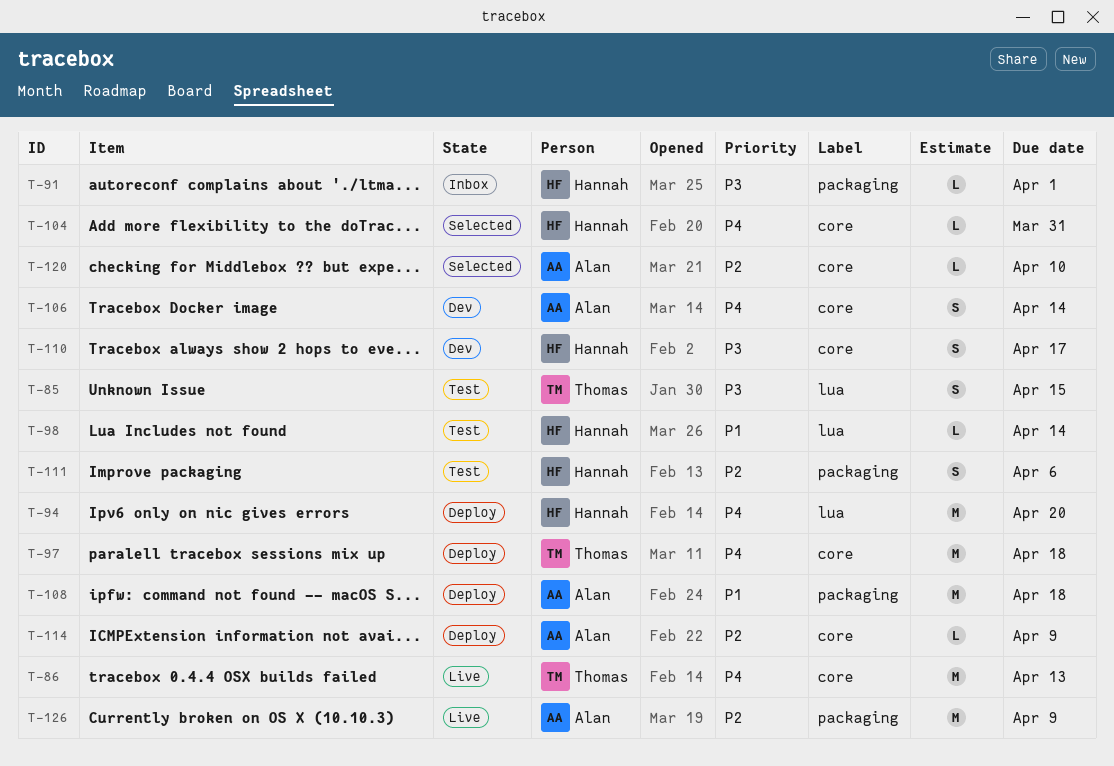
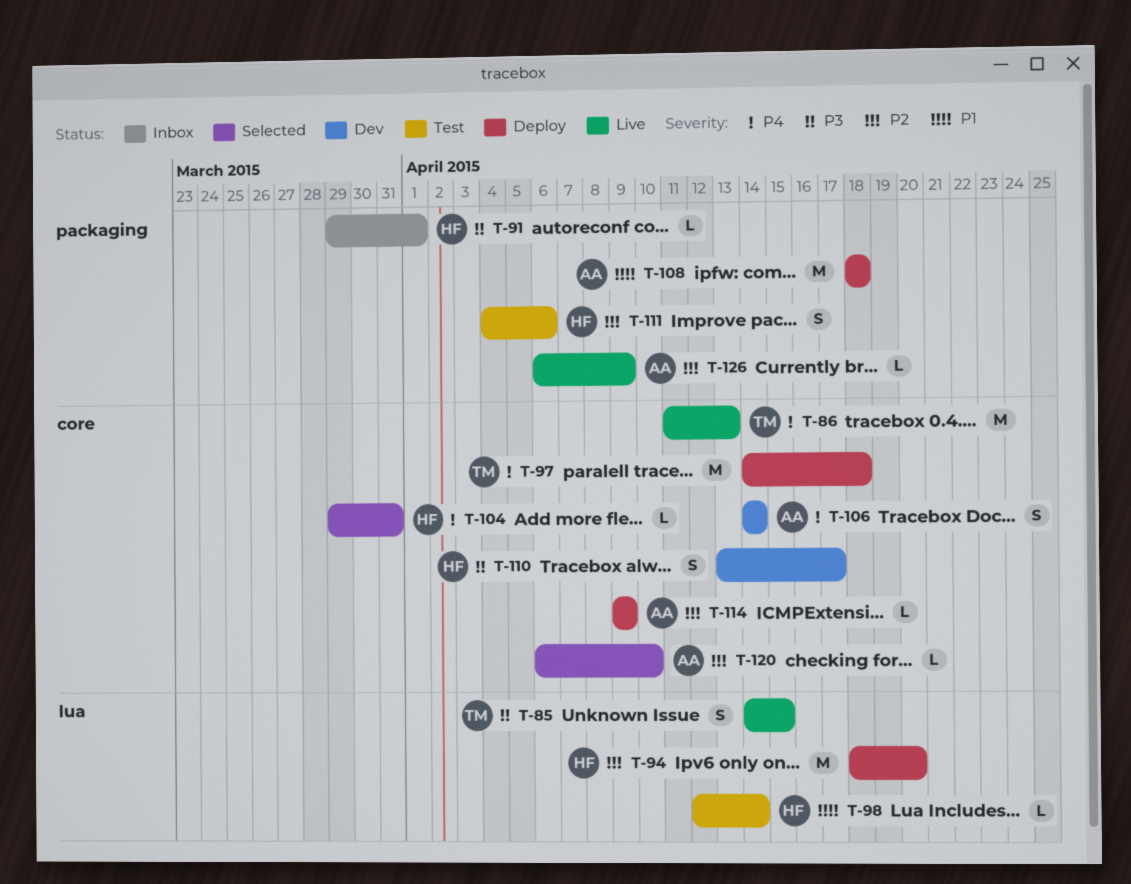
T-85, status: Test -> Live
T-94, priority: P4 -> P2
T-126, estimate: M -> L

